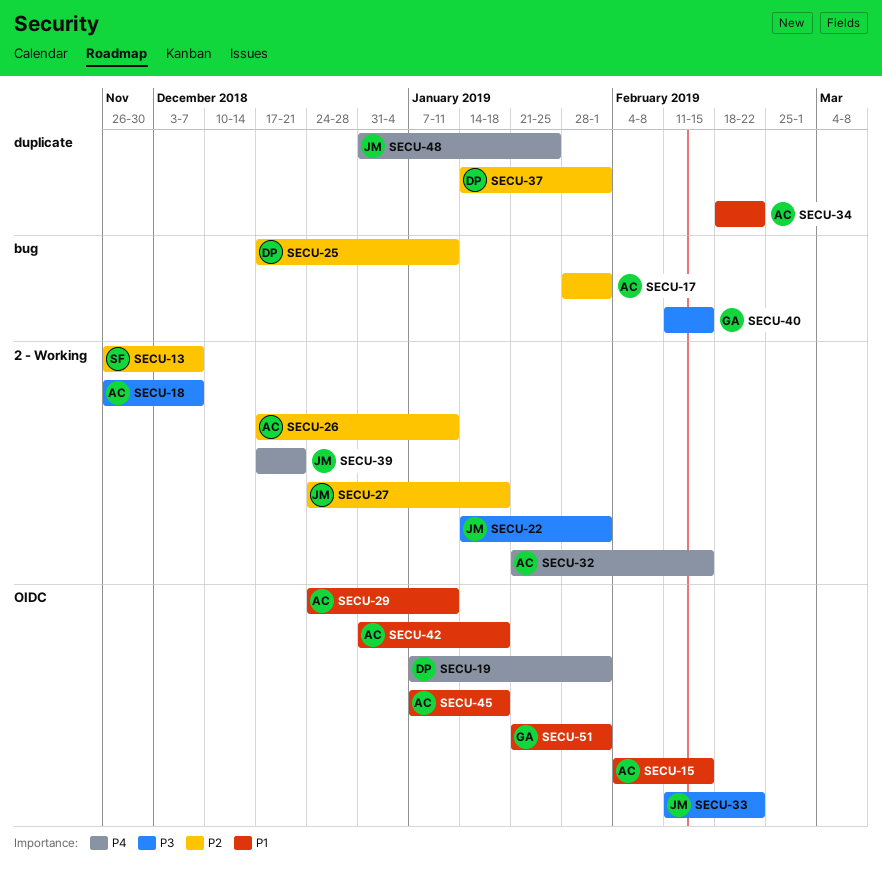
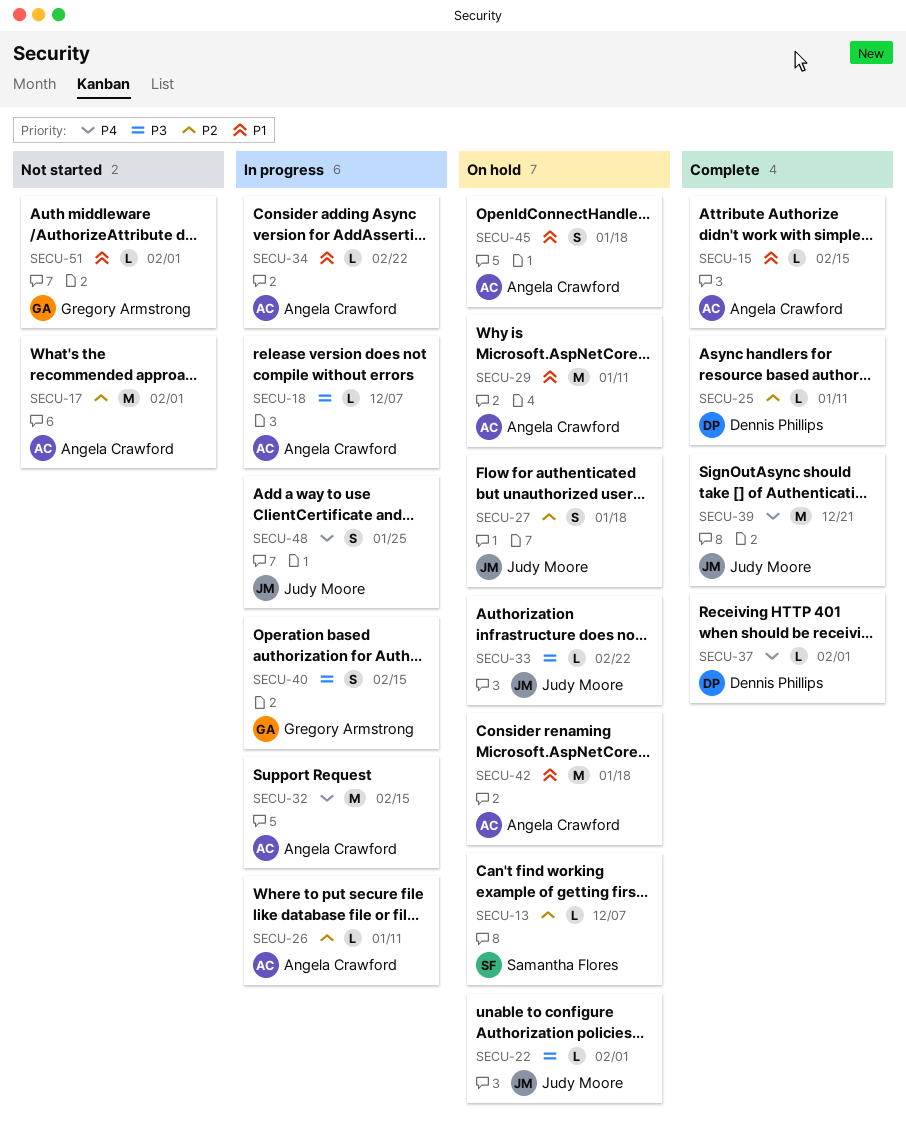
SECU-19: present -> none
SECU-37, priority: P2 -> P4

